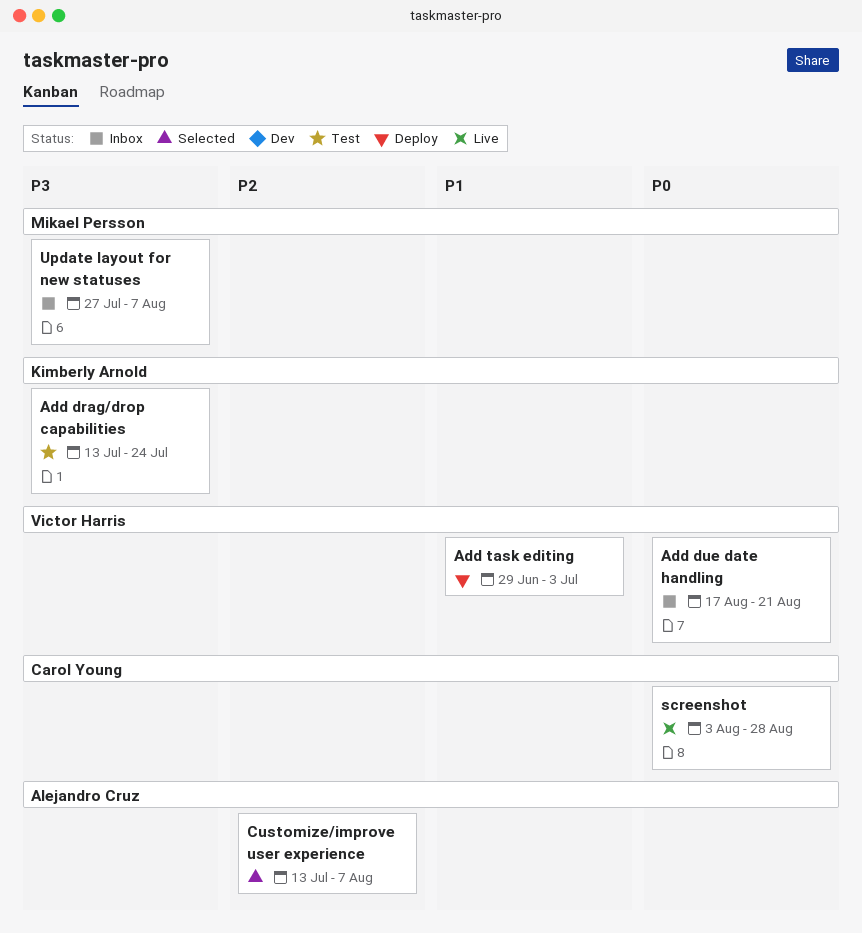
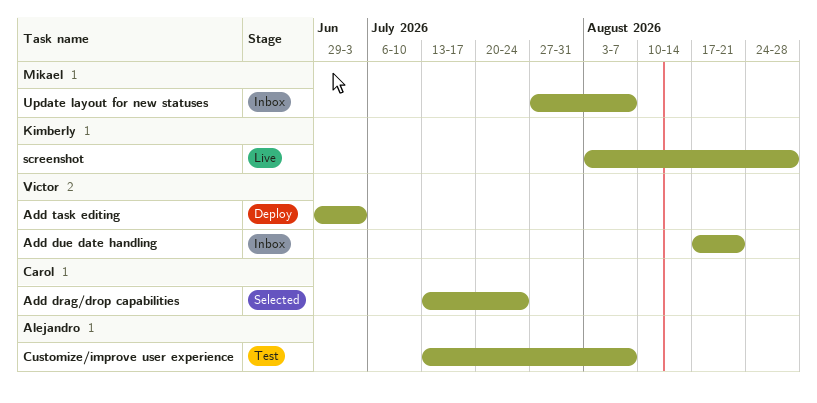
Add drag/drop capabilities, status: Test -> Selected
Add drag/drop capabilities, owner: Kimberly Arnold -> Carol Young
Customize/improve user experience, status: Selected -> Test
screenshot, owner: Carol Young -> Kimberly Arnold

